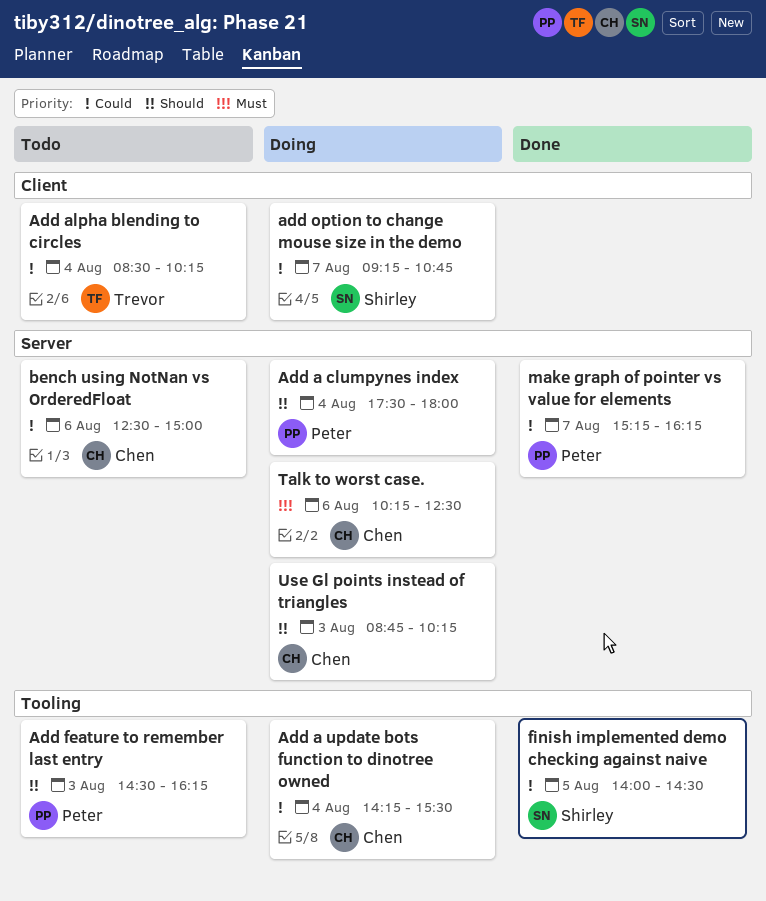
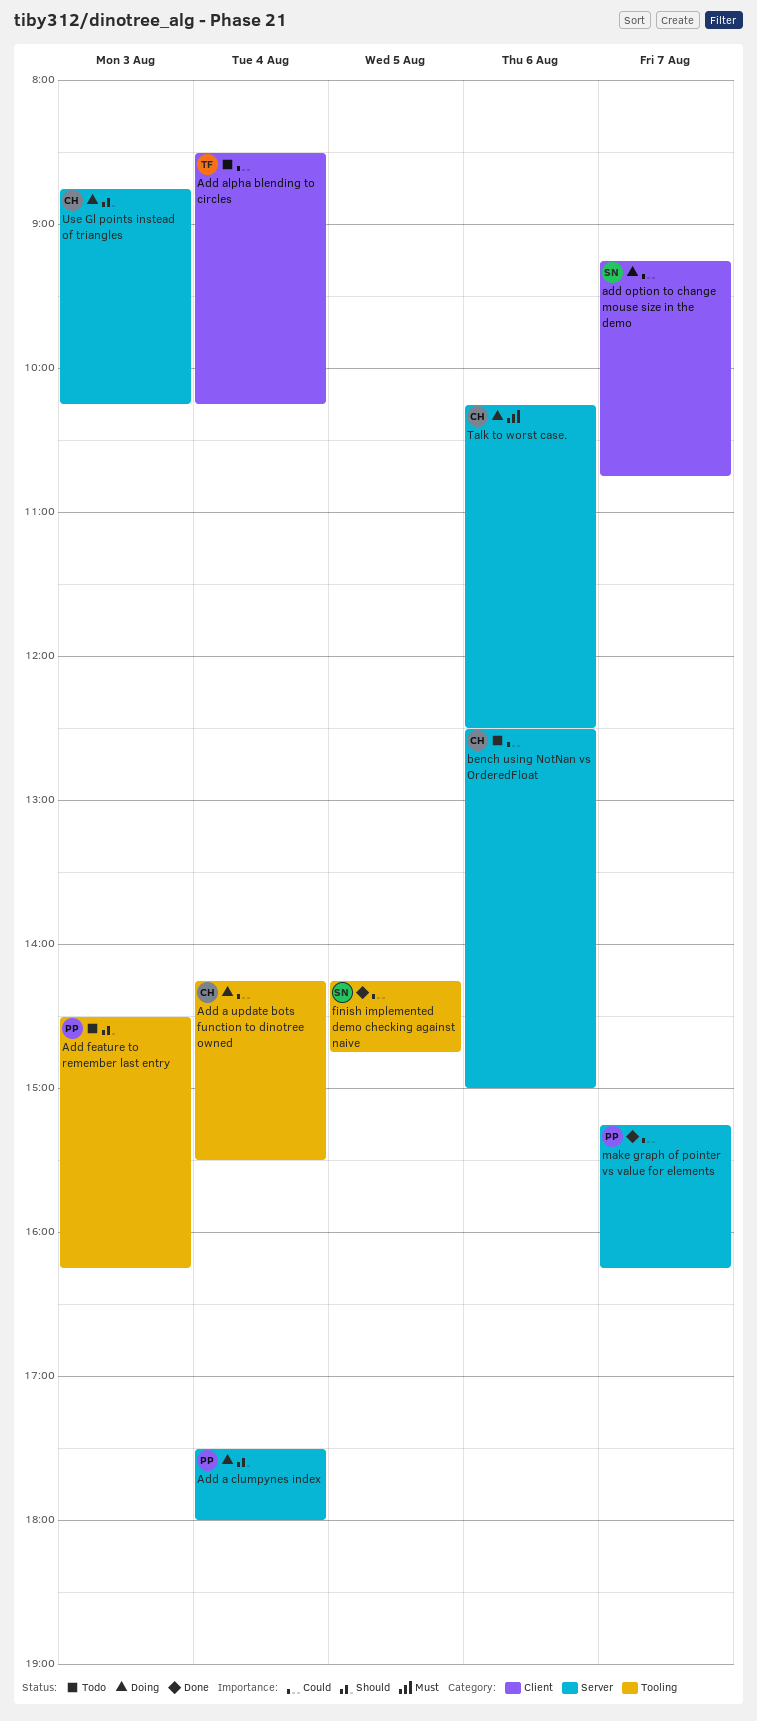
finish implemented demo checking against naive, begins: 14:00 -> 14:15
finish implemented demo checking against naive, ends: 14:30 -> 14:45

